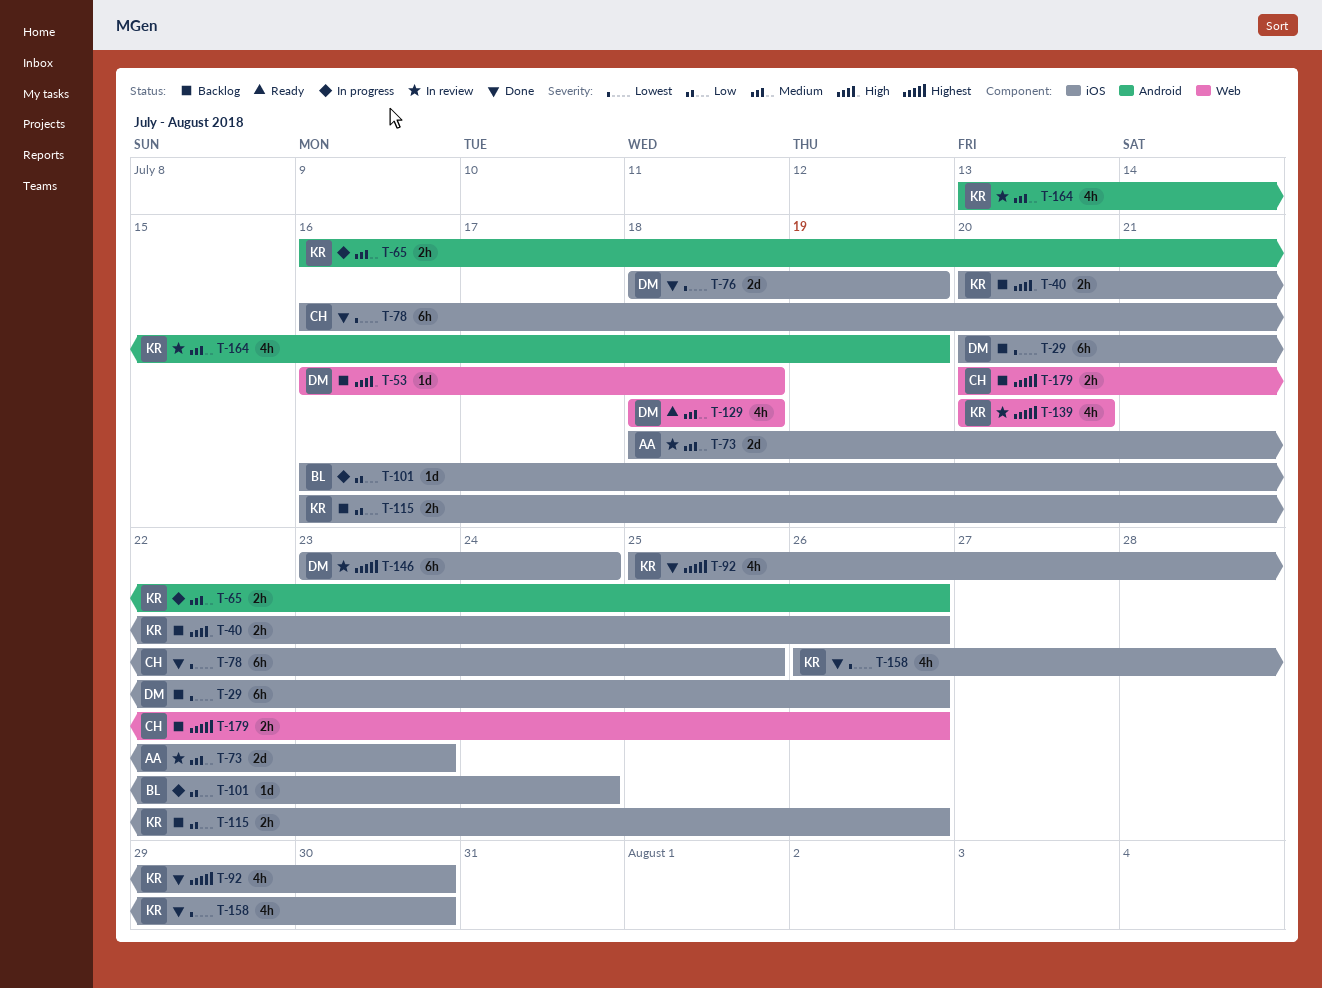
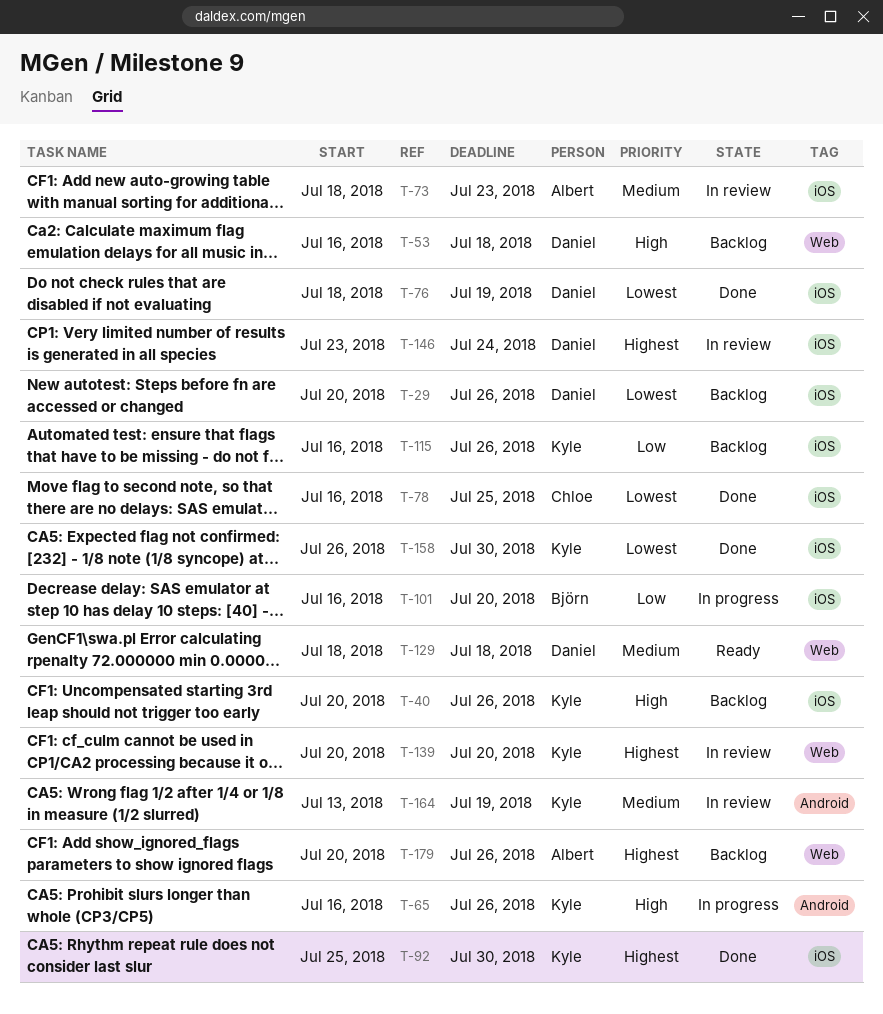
T-65, priority: Medium -> High
T-101, due: Jul 24 -> Jul 20
T-179, owner: Chloe -> Albert

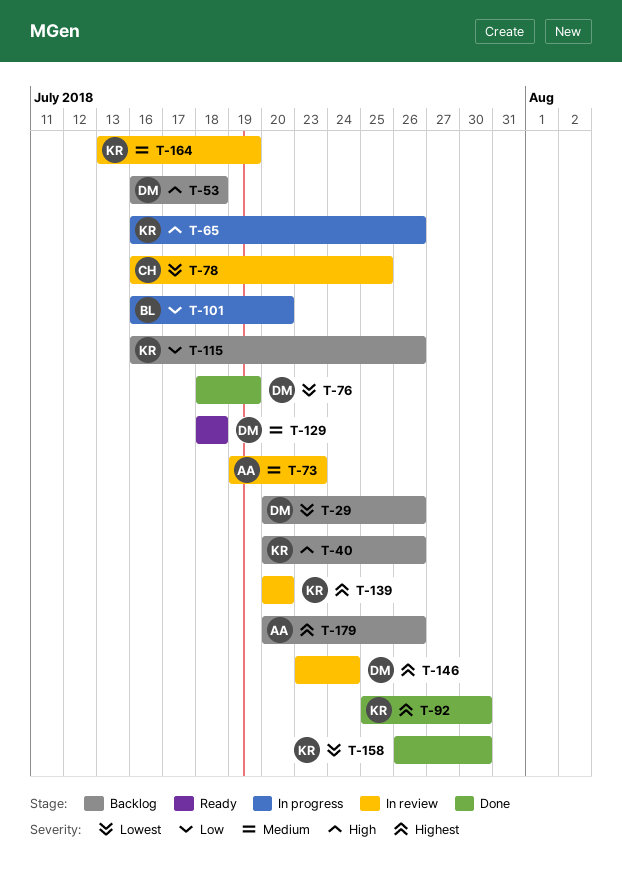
T-73, start: Jul 18 -> Jul 19
T-78, status: Done -> In review

